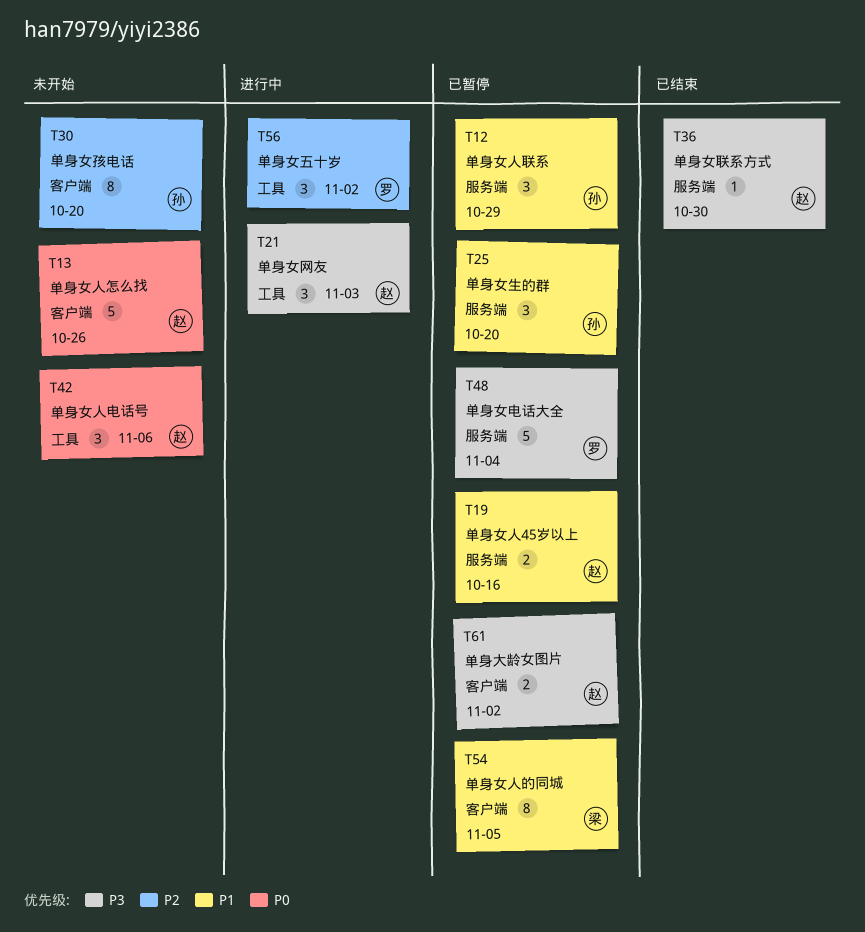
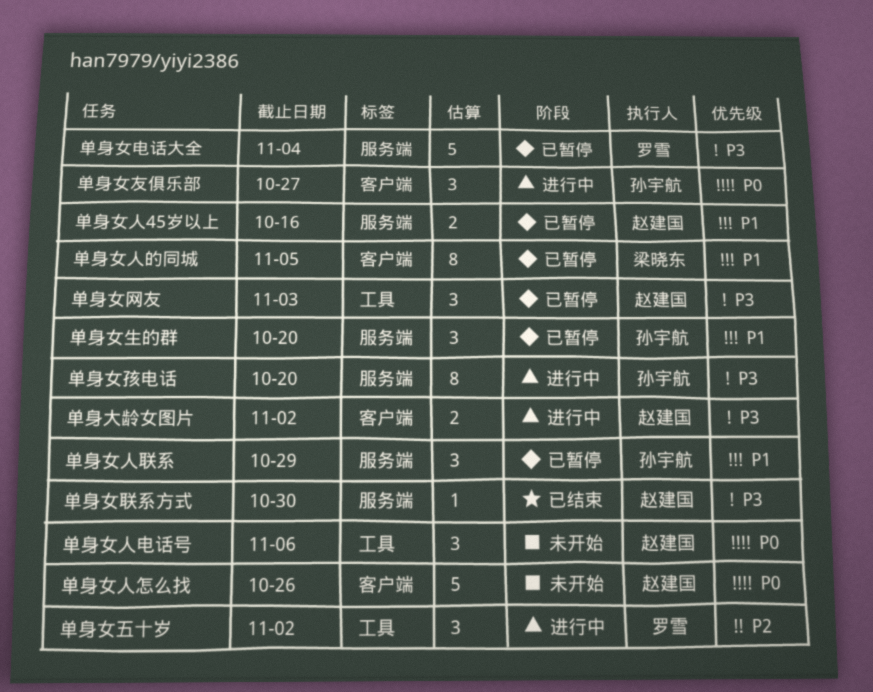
单身大龄女图片, status: 已暂停 -> 进行中
单身女友俱乐部: none -> present
单身女孩电话, status: 未开始 -> 进行中
单身女孩电话, priority: P2 -> P3
单身女孩电话, label: 客户端 -> 服务端
单身女网友, status: 进行中 -> 已暂停

